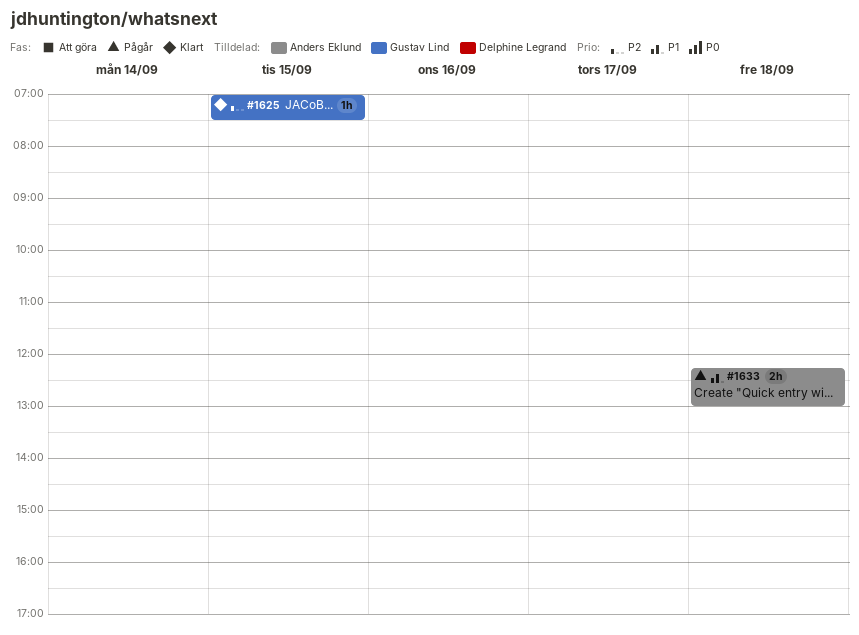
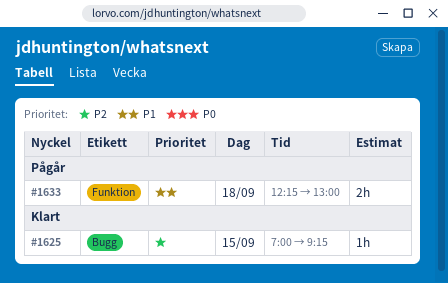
#1625, ends: 07:30 -> 09:15

